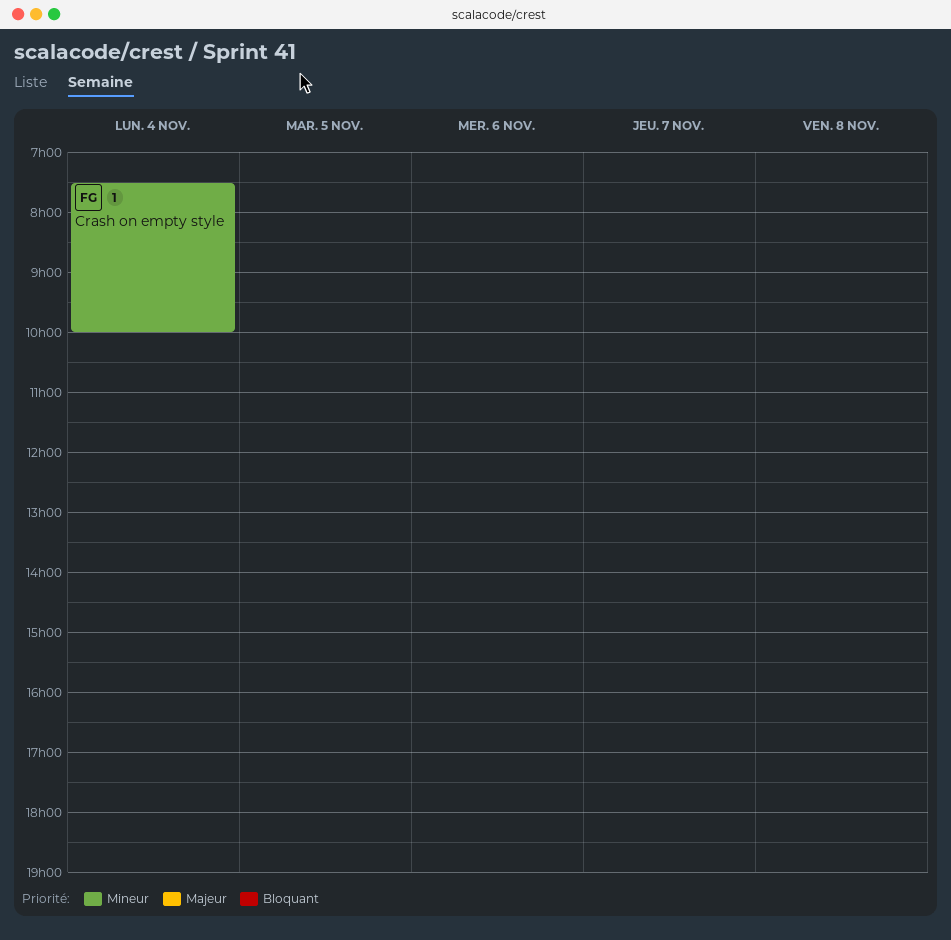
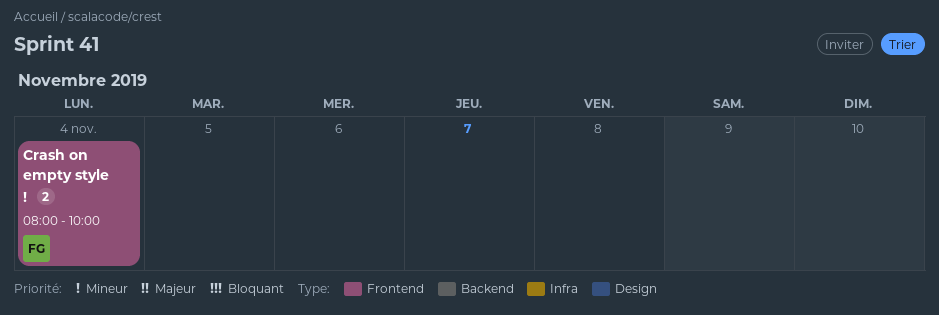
Crash on empty style, estimate: 1 -> 2
Crash on empty style, begins: 07:30 -> 08:00

